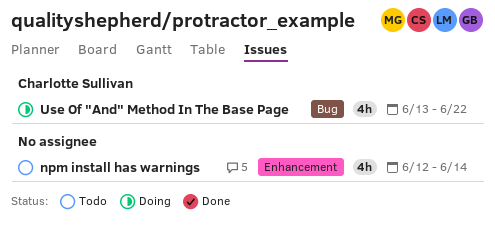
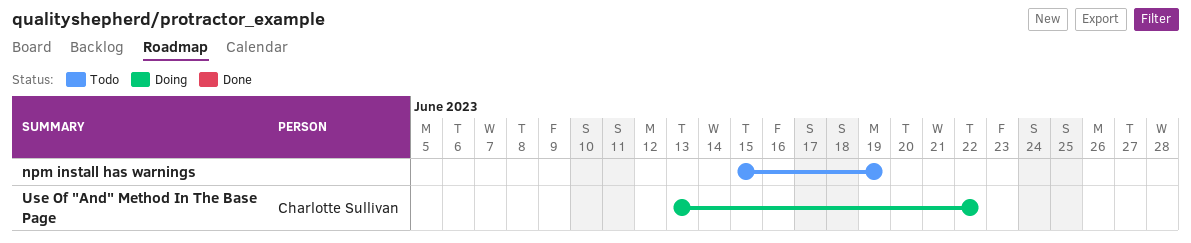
npm install has warnings, start: Jun 12 -> Jun 15
npm install has warnings, due: Jun 14 -> Jun 19

